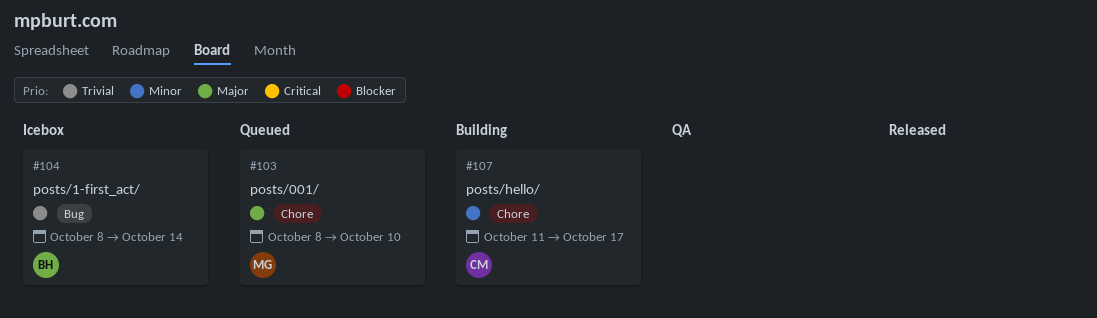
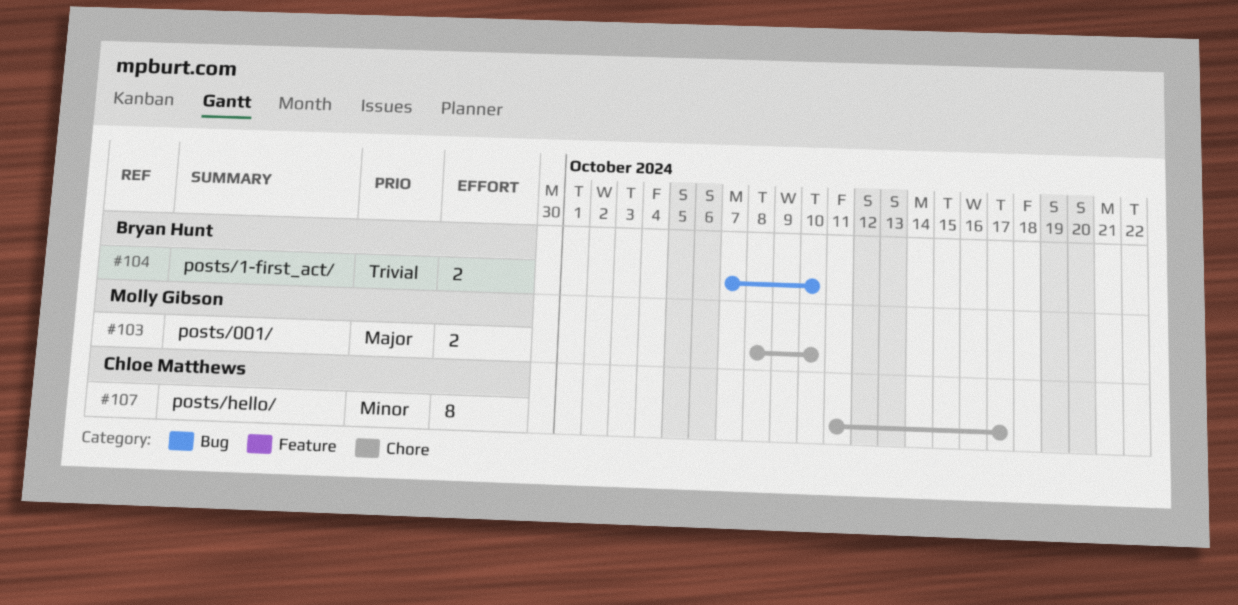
#104, start: Oct 8 -> Oct 7
#104, due: Oct 14 -> Oct 10

